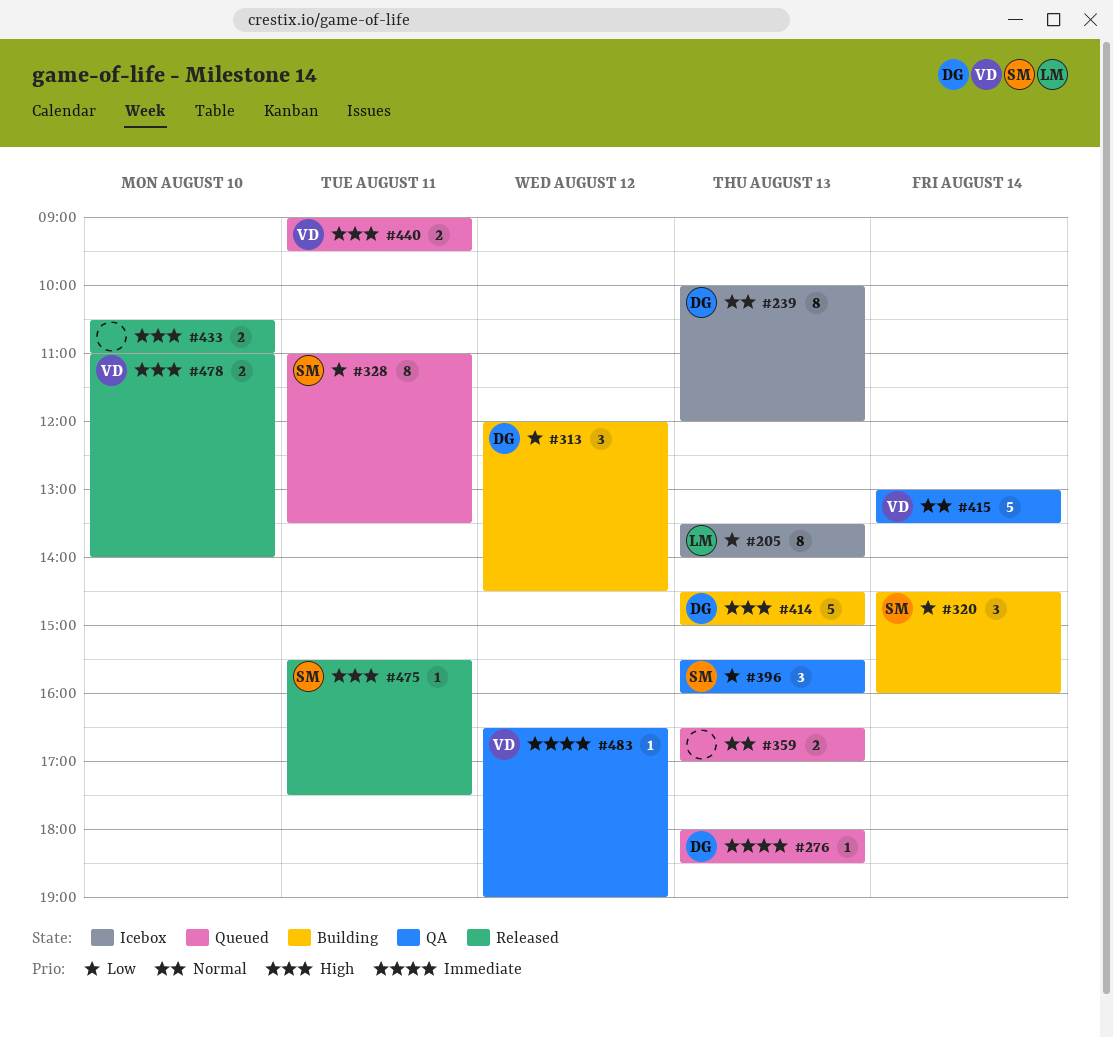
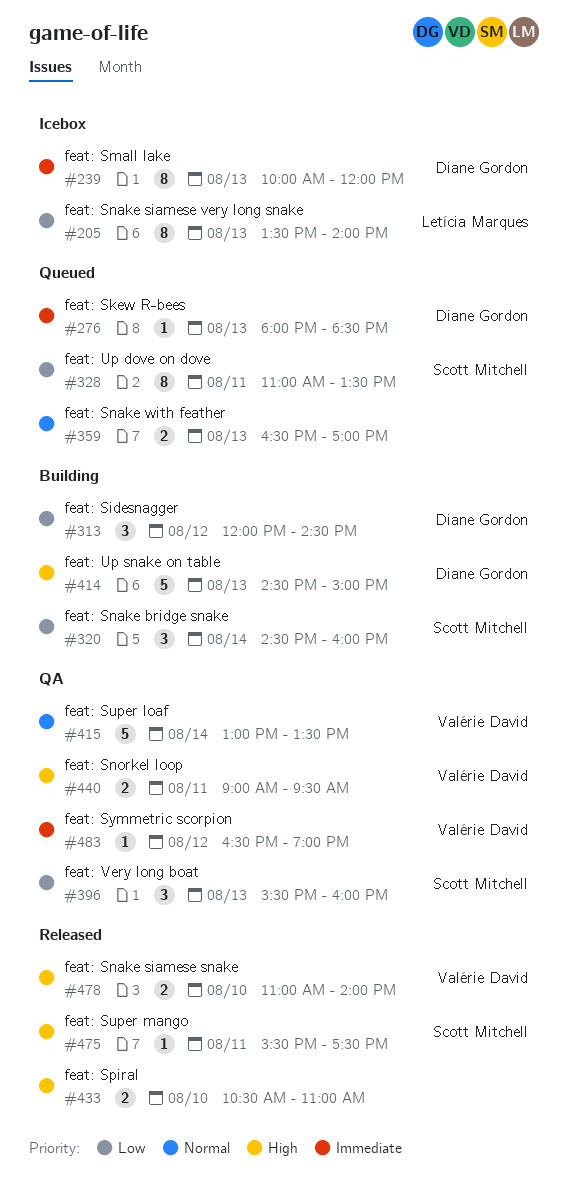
#239, priority: Normal -> Immediate
#440, status: Queued -> QA

